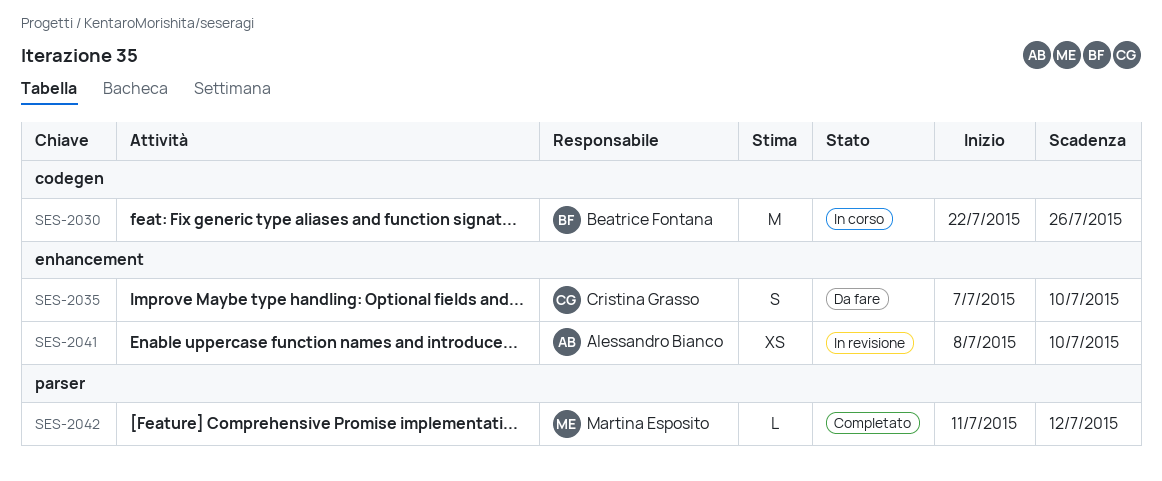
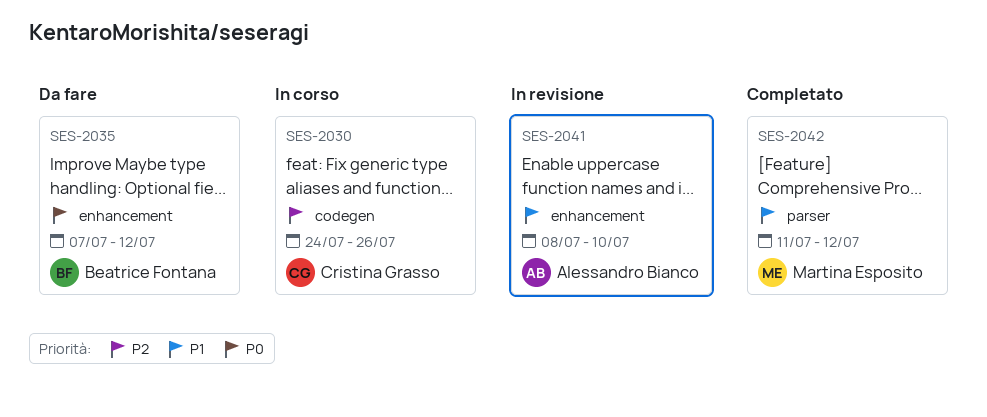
SES-2030, owner: Beatrice Fontana -> Cristina Grasso
SES-2030, start: Jul 22 -> Jul 24
SES-2035, owner: Cristina Grasso -> Beatrice Fontana
SES-2035, due: Jul 10 -> Jul 12

